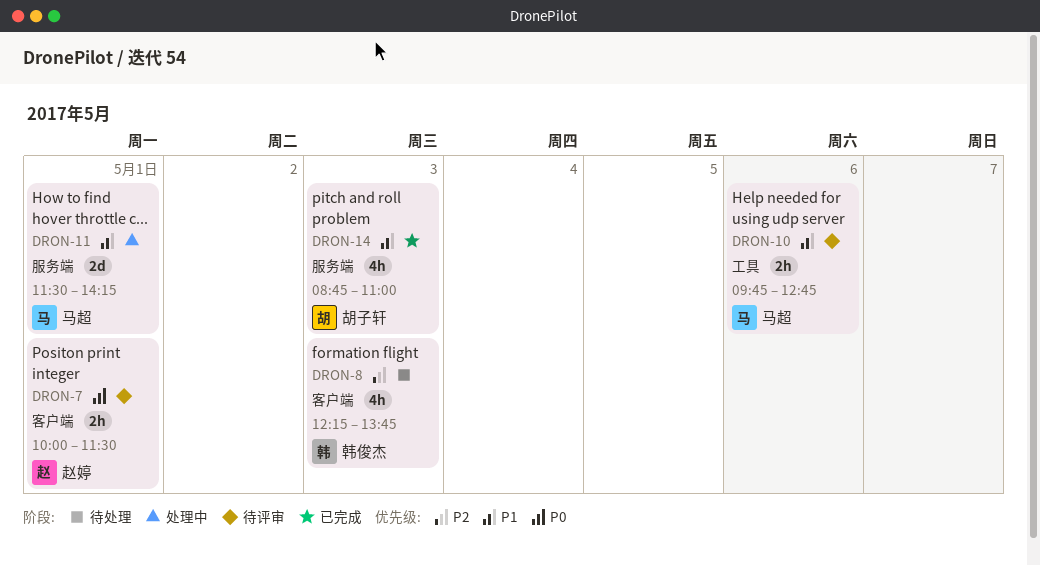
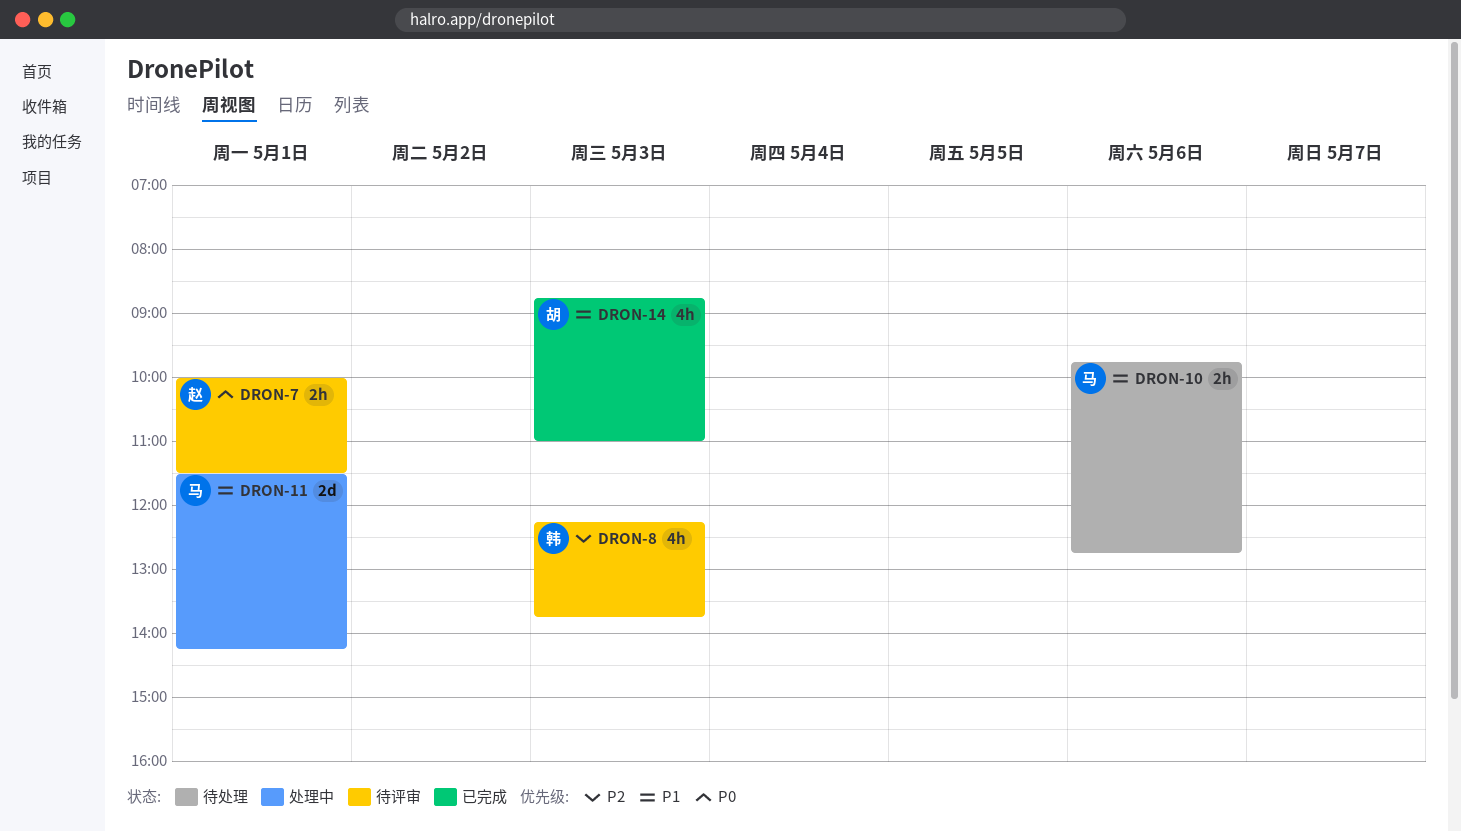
DRON-8, status: 待处理 -> 待评审
DRON-10, status: 待评审 -> 待处理

